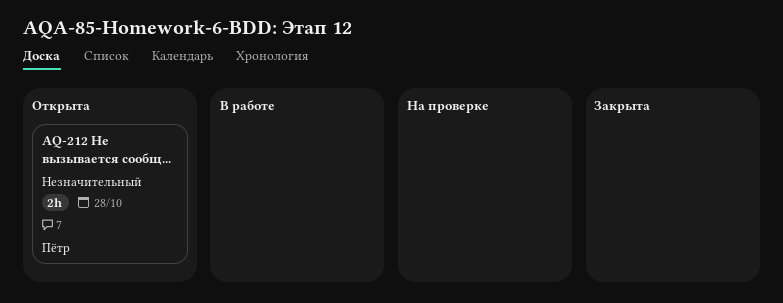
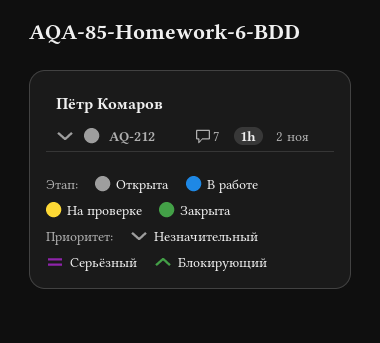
AQ-212, estimate: 2h -> 1h
AQ-212, due: Oct 28 -> Nov 2

